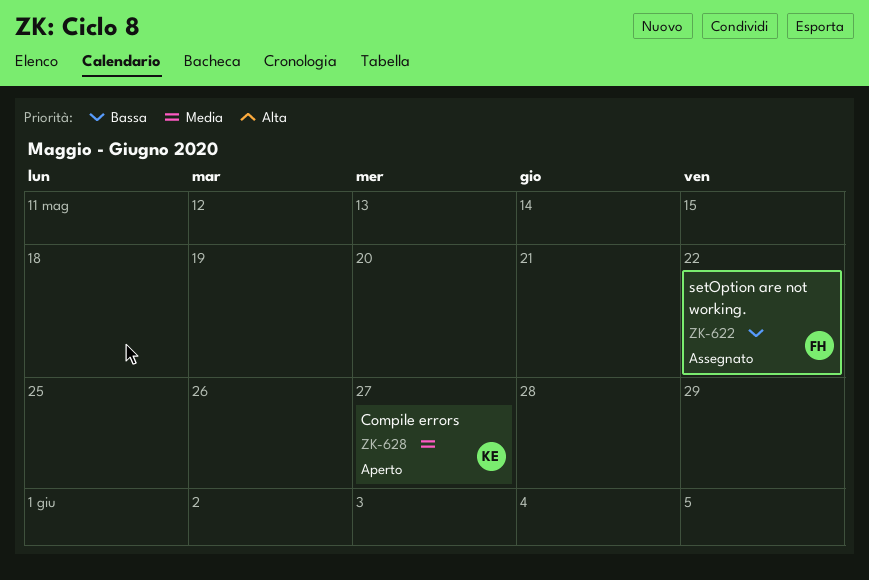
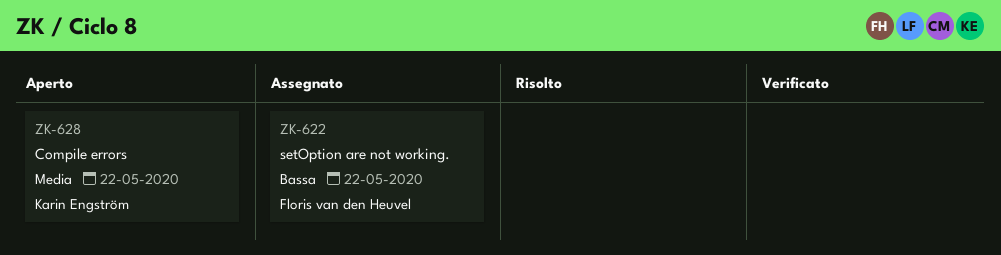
ZK-628, due: May 27 -> May 22

